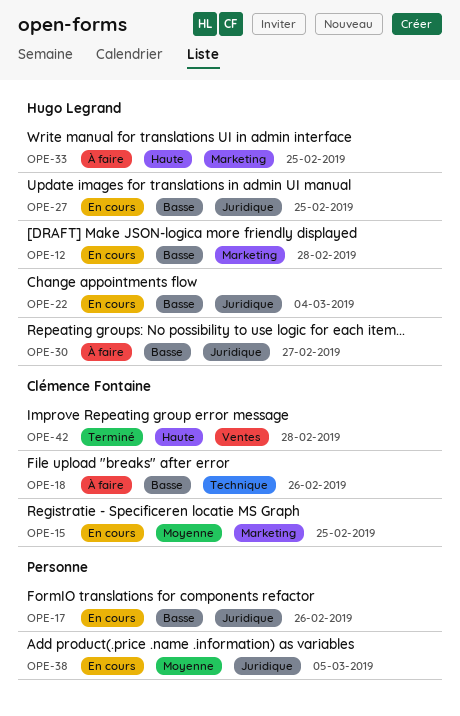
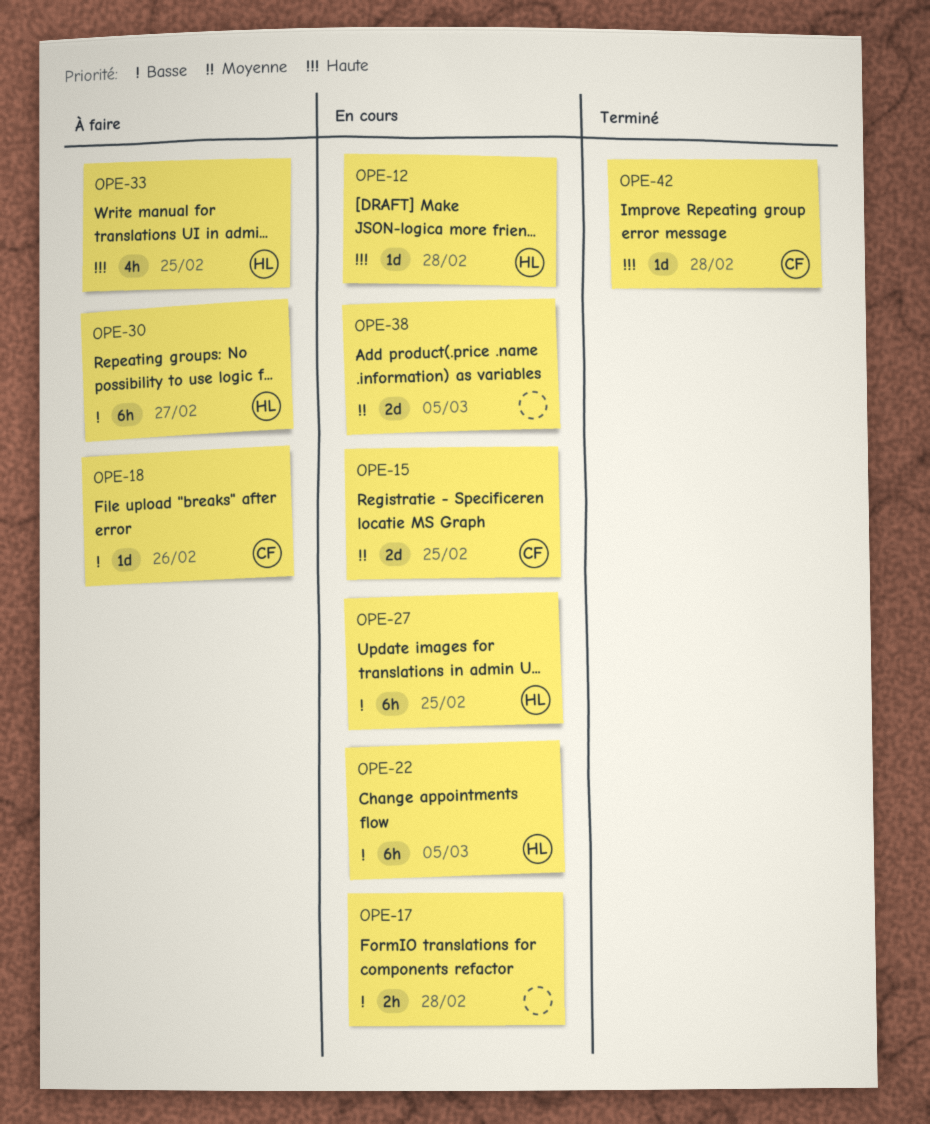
OPE-12, priority: Basse -> Haute
OPE-17, due: Feb 26 -> Feb 28
OPE-22, due: Mar 4 -> Mar 5

